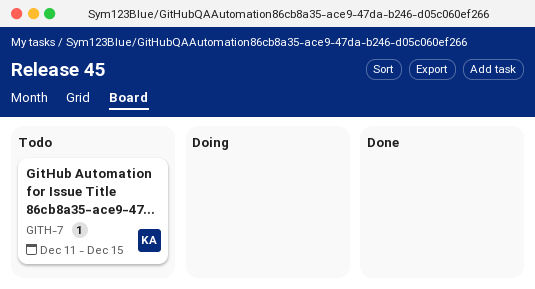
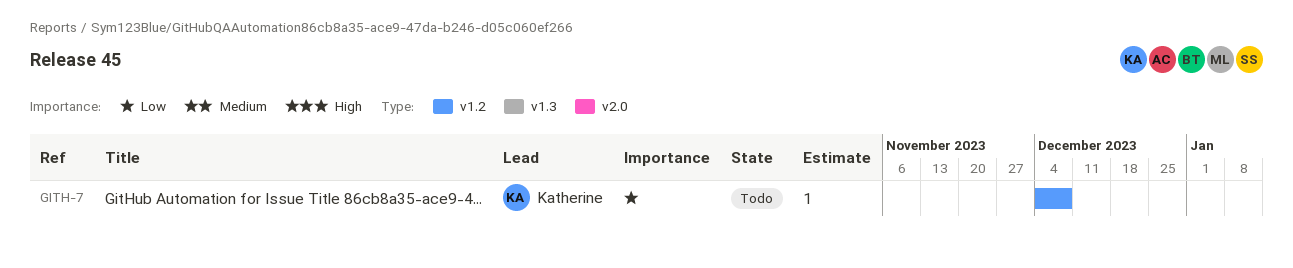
GITH-7, start: Dec 11 -> Dec 4
GITH-7, due: Dec 15 -> Dec 8

